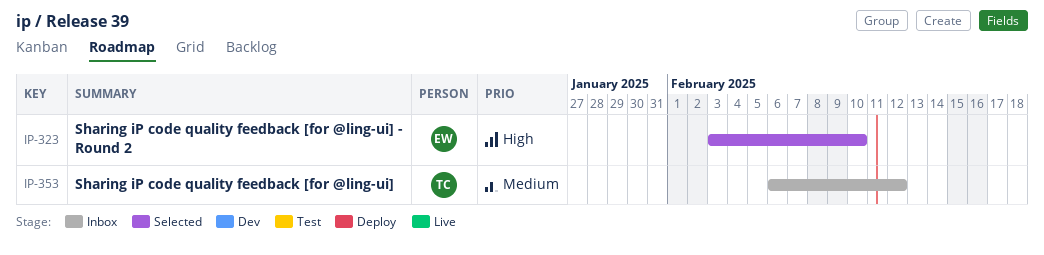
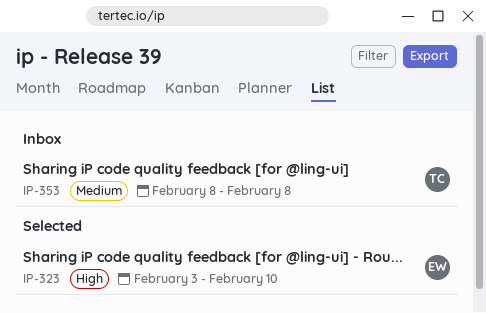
IP-353, start: Feb 6 -> Feb 8
IP-353, due: Feb 12 -> Feb 8

